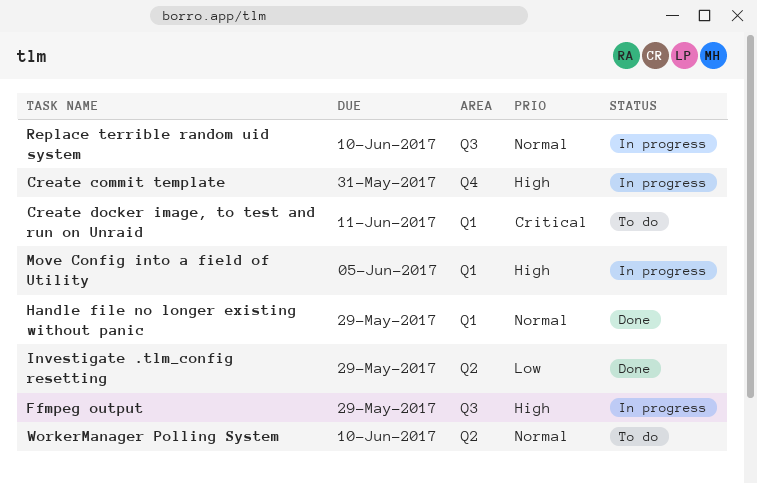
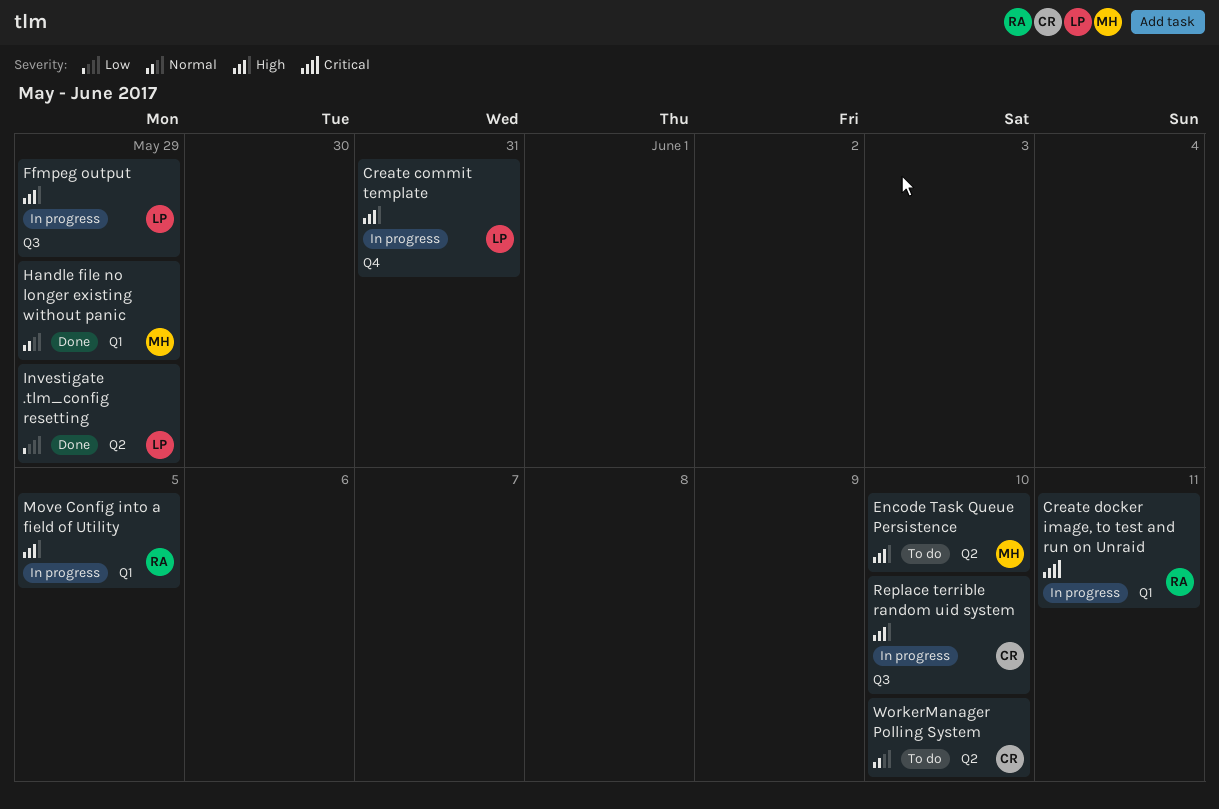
Create docker image, to test and run on Unraid, status: To do -> In progress
Encode Task Queue Persistence: none -> present
Replace terrible random uid system, priority: Normal -> High

